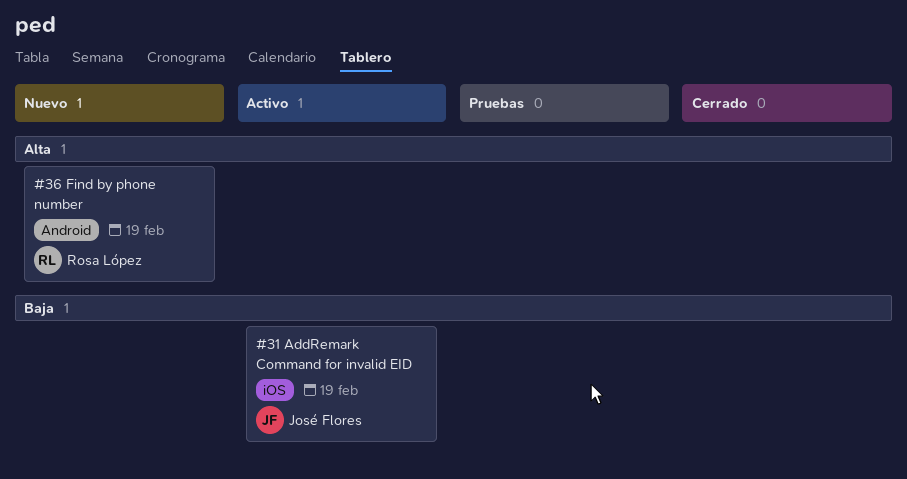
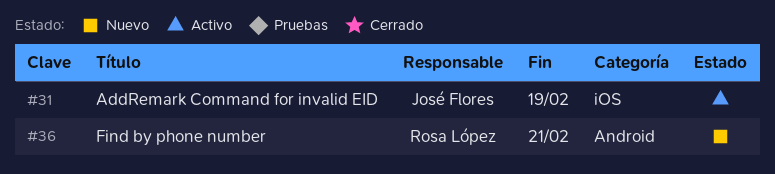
#36, due: Feb 19 -> Feb 21

